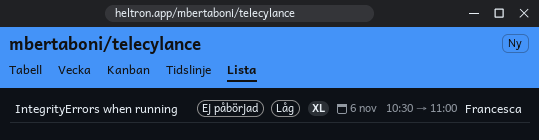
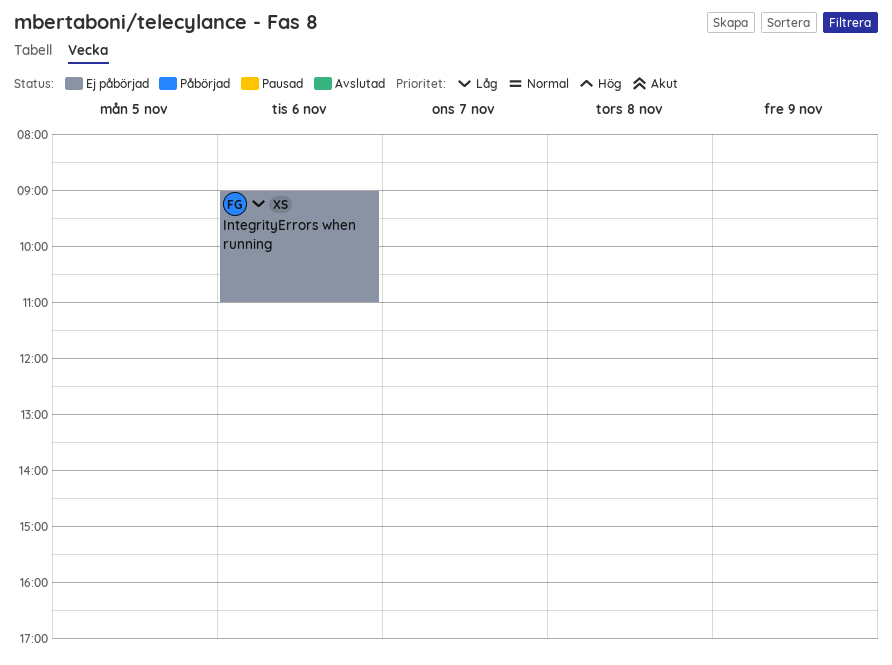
IntegrityErrors when running, estimate: XL -> XS
IntegrityErrors when running, begins: 10:30 -> 09:00

